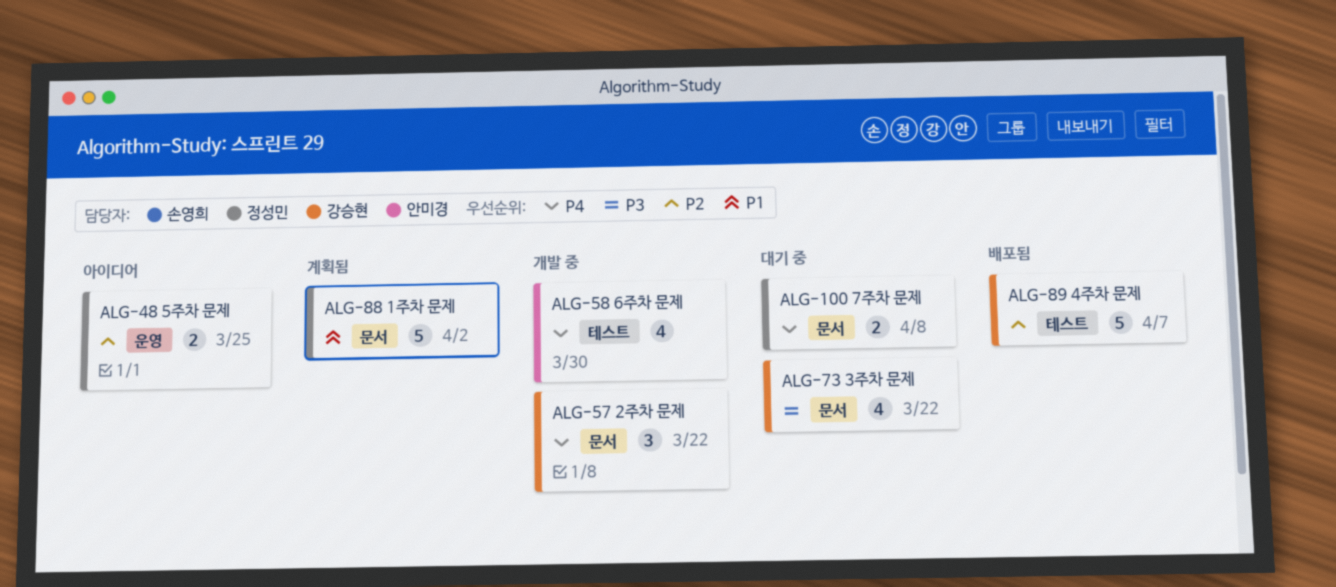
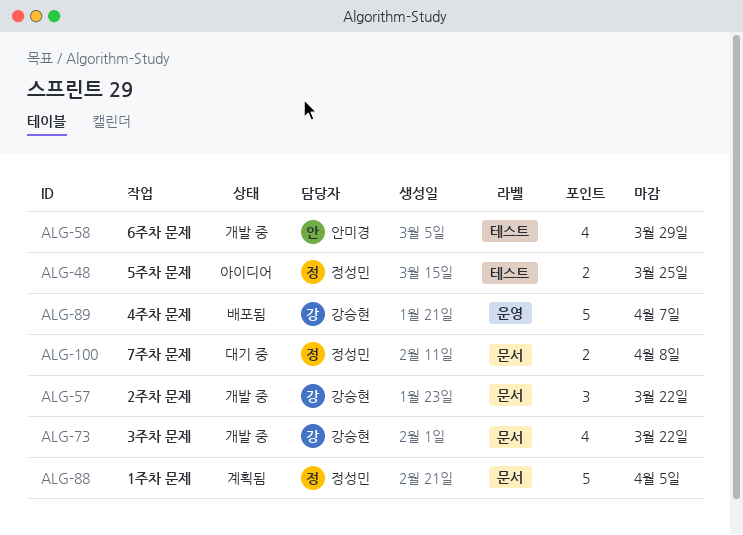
ALG-48, label: 운영 -> 테스트
ALG-58, due: Mar 30 -> Mar 29
ALG-73, status: 대기 중 -> 개발 중
ALG-88, due: Apr 2 -> Apr 5
ALG-89, label: 테스트 -> 운영

